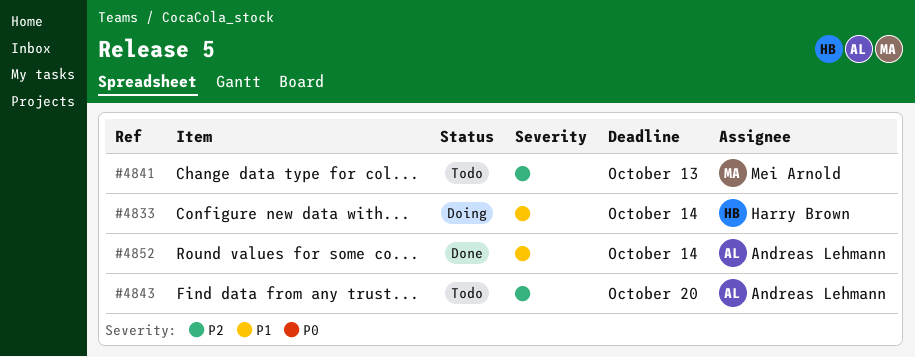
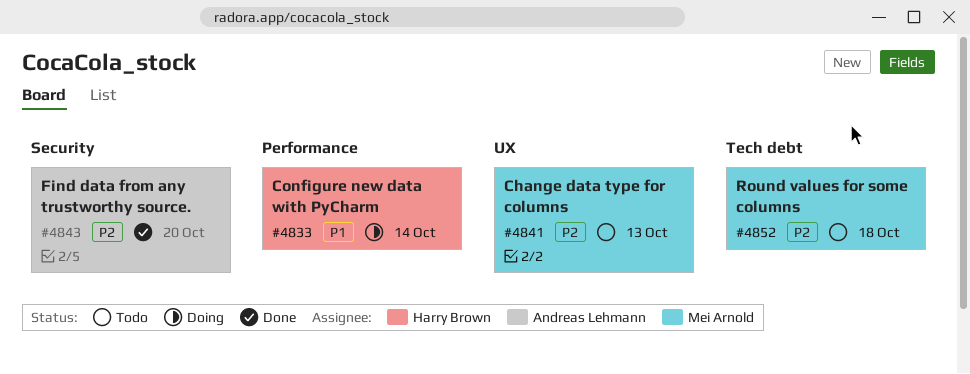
#4843, status: Todo -> Done
#4852, status: Done -> Todo
#4852, owner: Andreas Lehmann -> Mei Arnold
#4852, priority: P1 -> P2
#4852, due: Oct 14 -> Oct 18

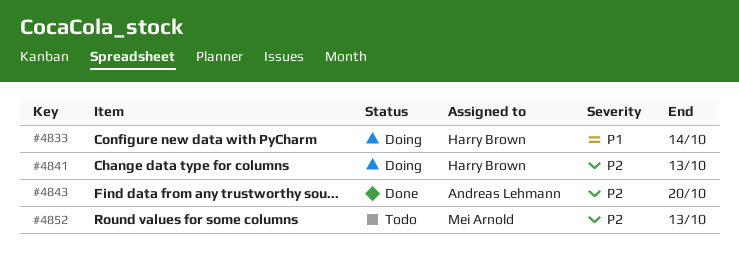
#4841, status: Todo -> Doing
#4841, owner: Mei Arnold -> Harry Brown
#4852, due: Oct 18 -> Oct 13

